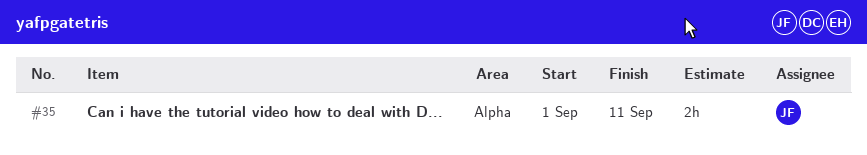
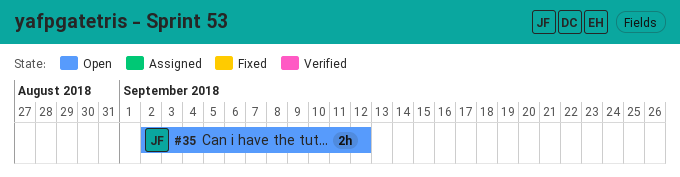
#35, start: Sep 1 -> Sep 2
#35, due: Sep 11 -> Sep 12

